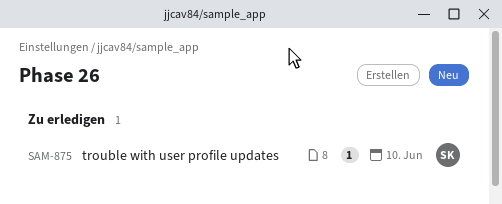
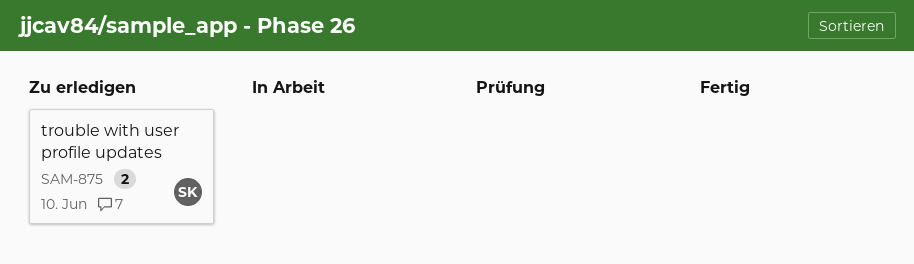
SAM-875, estimate: 1 -> 2

